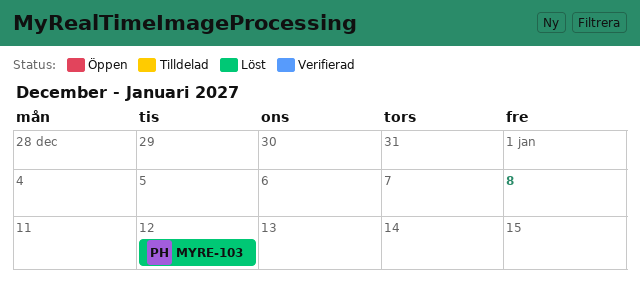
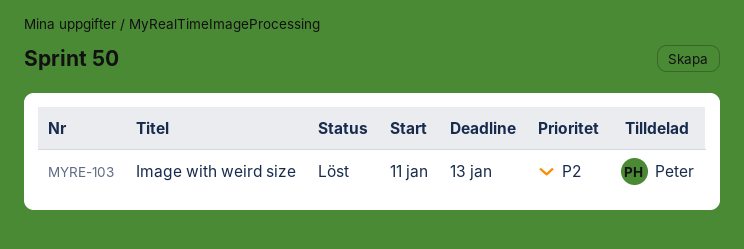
MYRE-103, start: Jan 12 -> Jan 11
MYRE-103, due: Jan 12 -> Jan 13

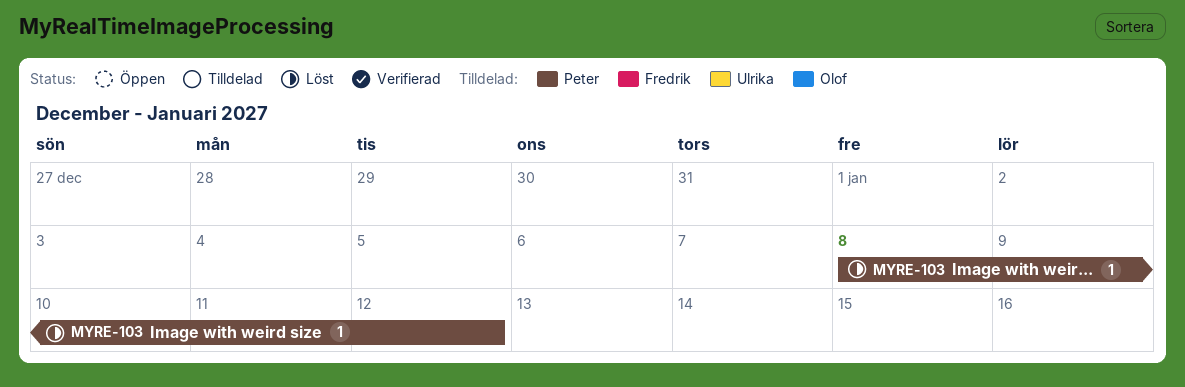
MYRE-103, start: Jan 11 -> Jan 8
MYRE-103, due: Jan 13 -> Jan 12

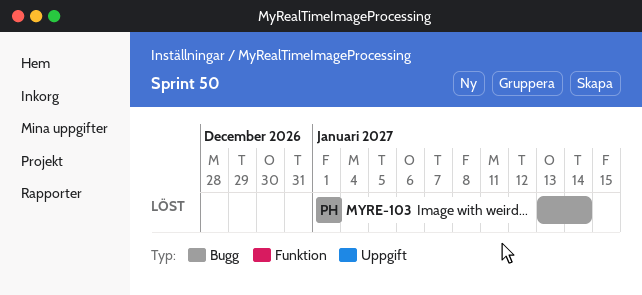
MYRE-103, start: Jan 8 -> Jan 13
MYRE-103, due: Jan 12 -> Jan 14

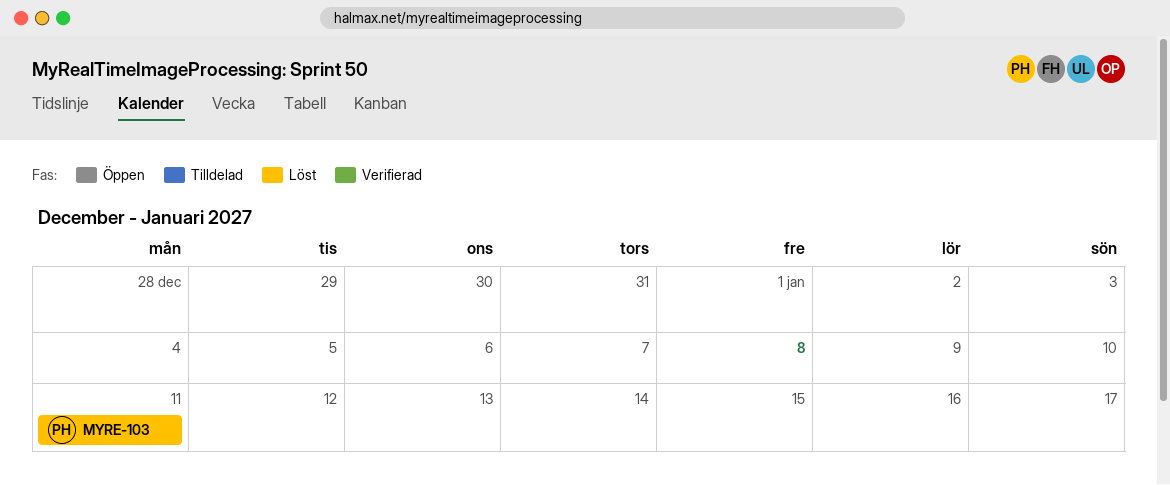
MYRE-103, start: Jan 13 -> Jan 11
MYRE-103, due: Jan 14 -> Jan 11

